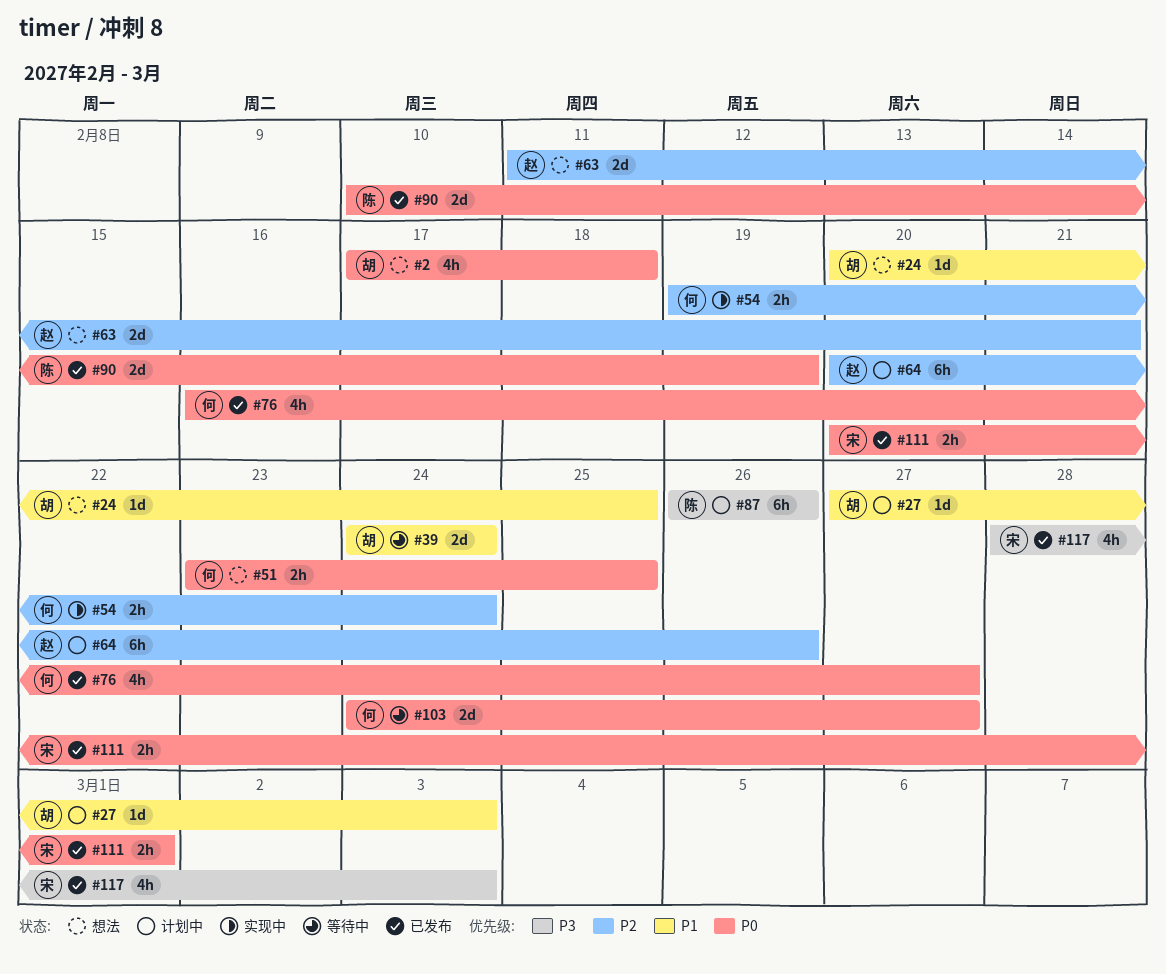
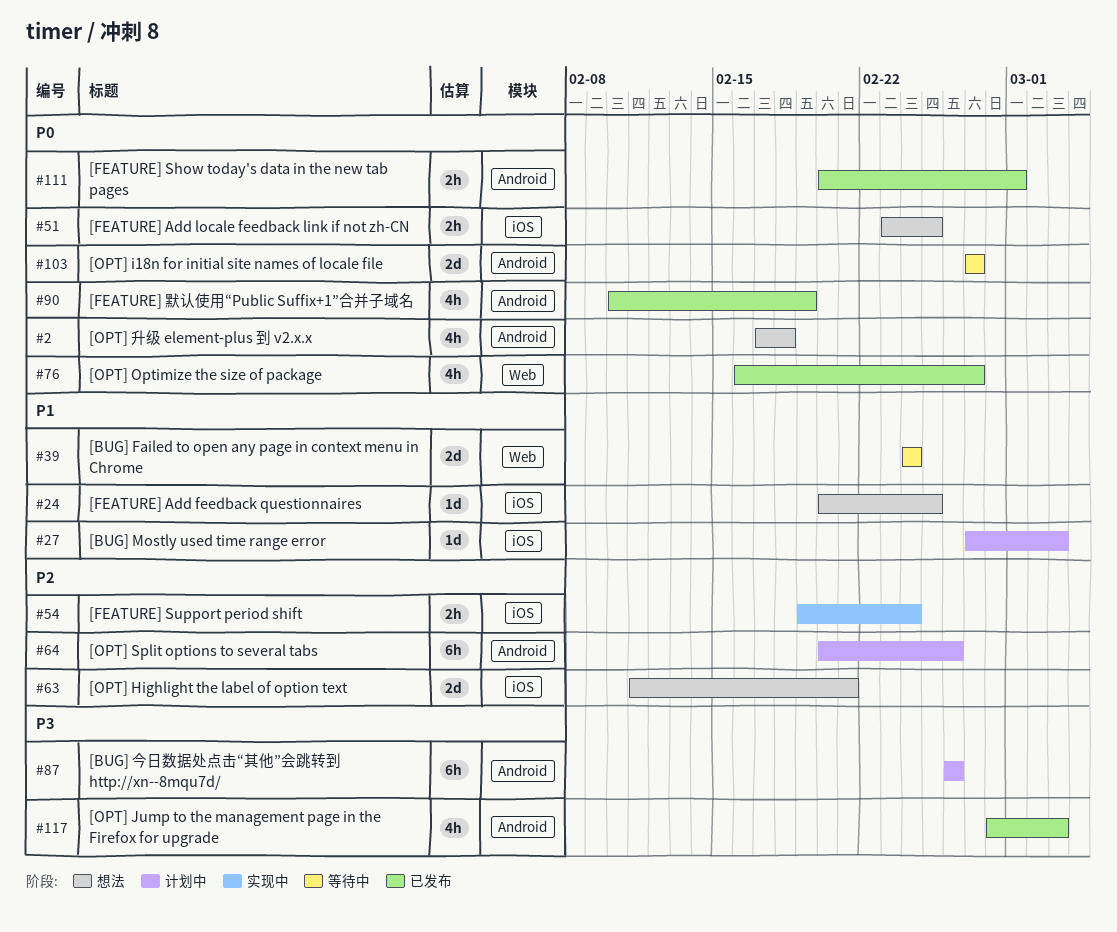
#90, estimate: 2d -> 4h
#103, start: Feb 24 -> Feb 27

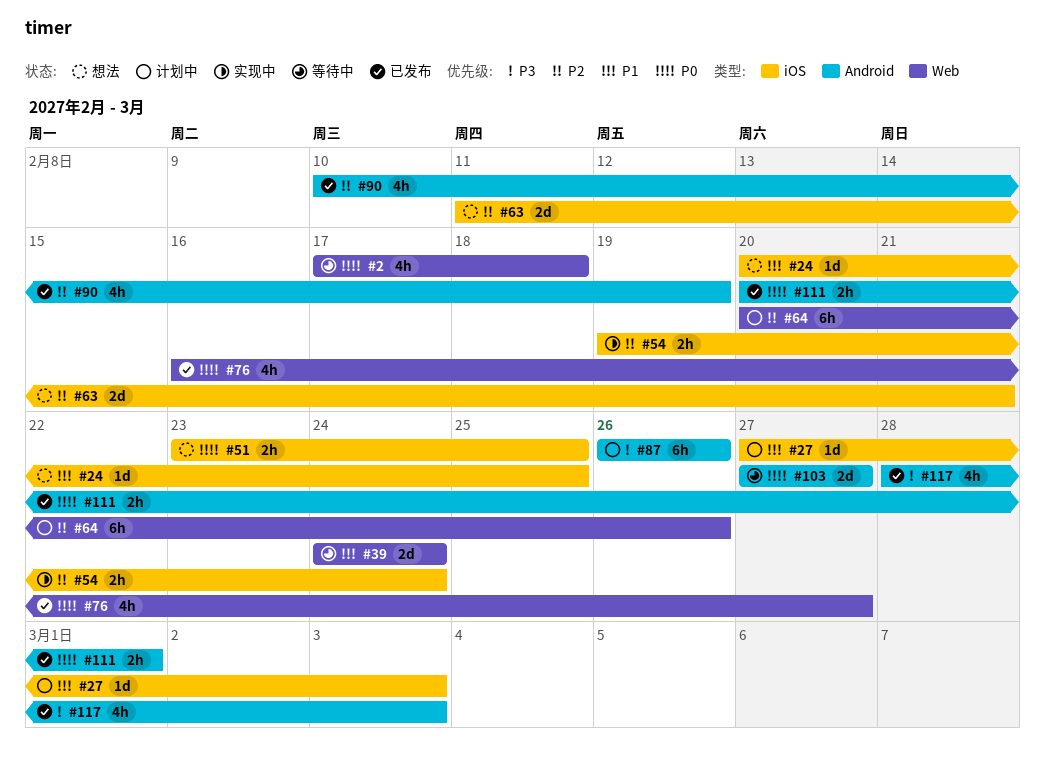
#2, status: 想法 -> 等待中
#2, label: Android -> Web
#64, label: Android -> Web
#90, priority: P0 -> P2

